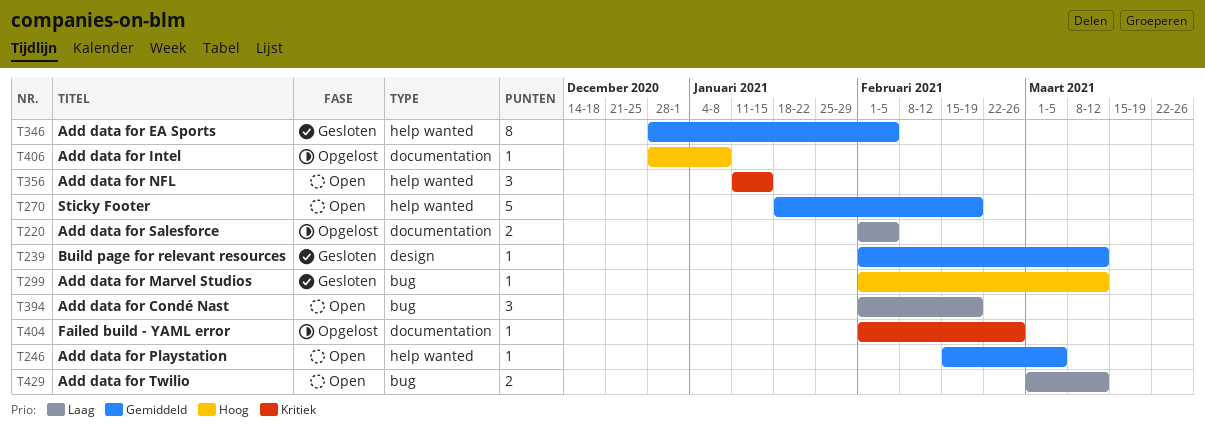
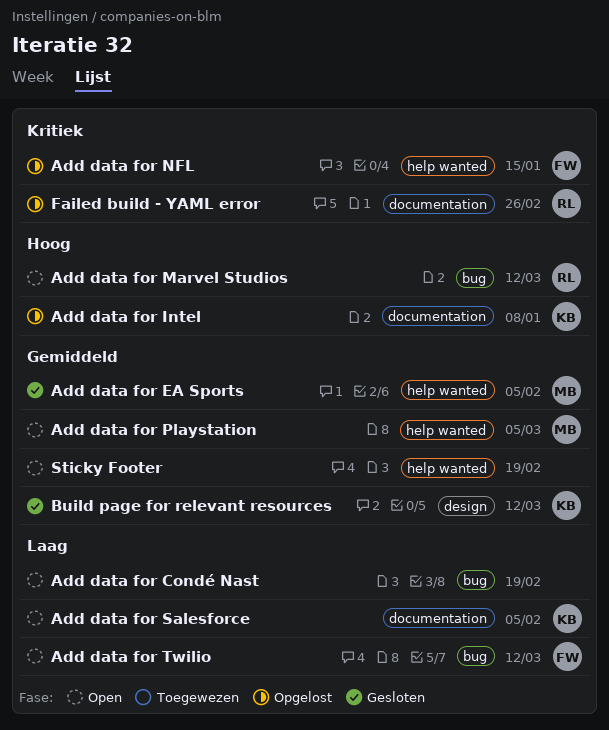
Add data for Marvel Studios, status: Gesloten -> Open
Add data for NFL, status: Open -> Opgelost
Add data for Salesforce, status: Opgelost -> Open

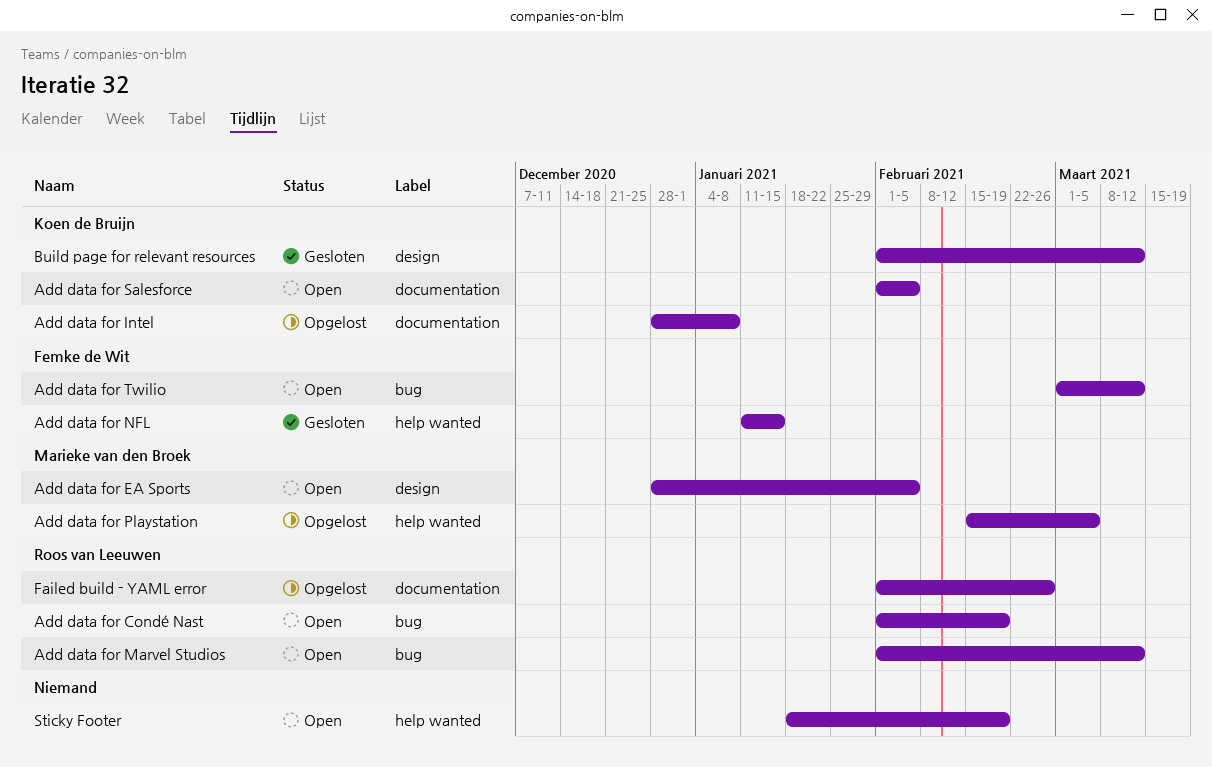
Add data for Condé Nast, owner: none -> Roos van Leeuwen
Add data for EA Sports, status: Gesloten -> Open
Add data for EA Sports, label: help wanted -> design
Add data for NFL, status: Opgelost -> Gesloten
Add data for Playstation, status: Open -> Opgelost

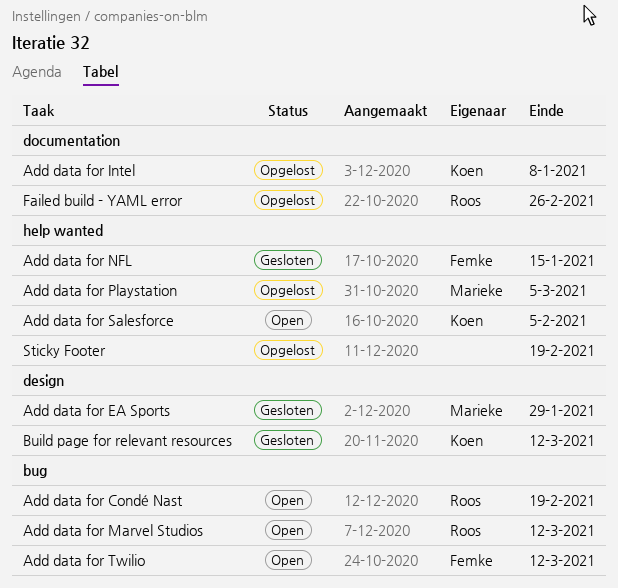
Add data for EA Sports, status: Open -> Gesloten
Add data for EA Sports, due: Feb 5 -> Jan 29
Add data for Salesforce, label: documentation -> help wanted
Sticky Footer, status: Open -> Opgelost

